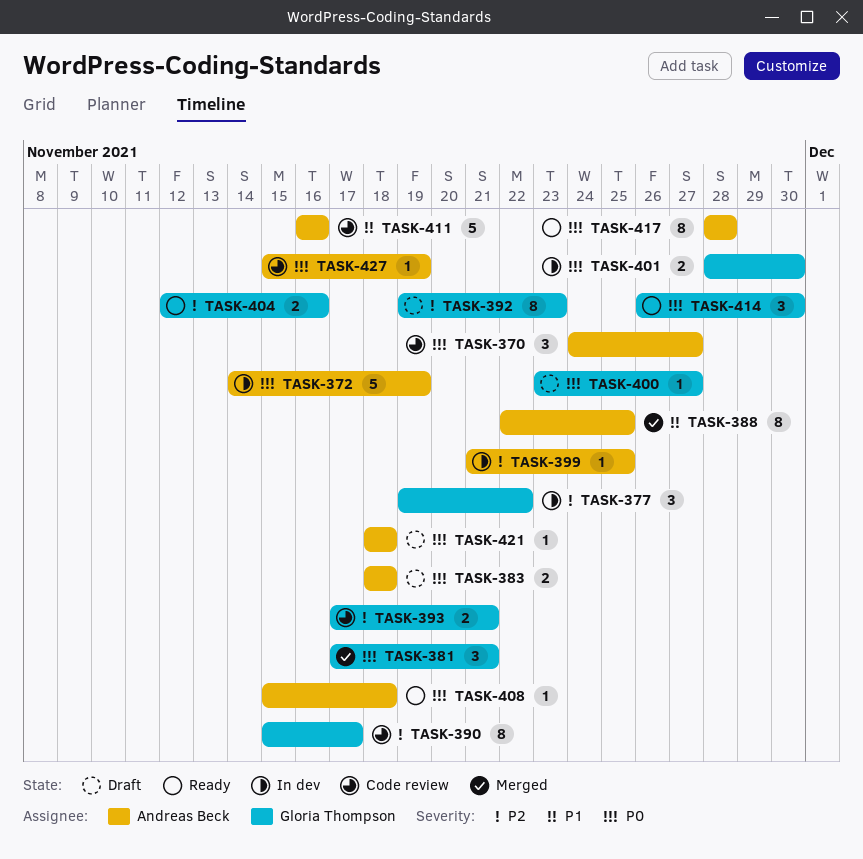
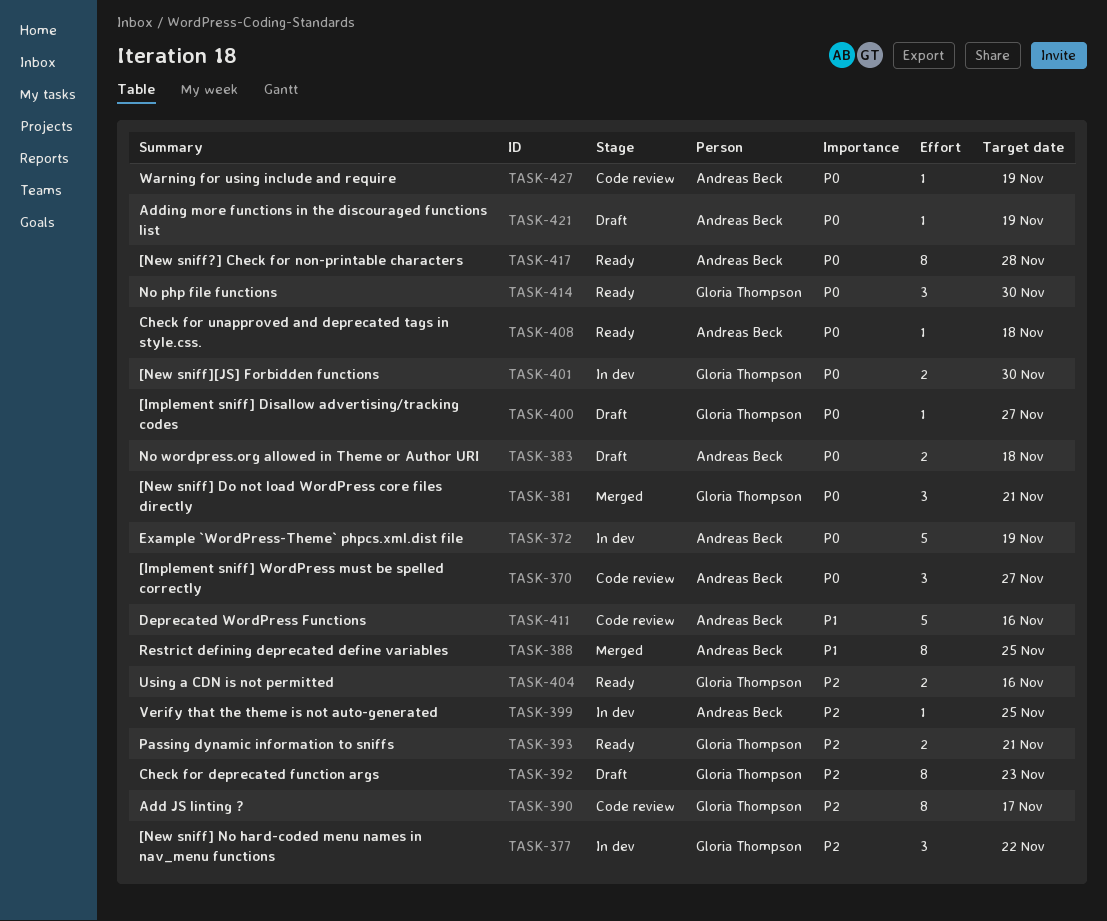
TASK-393, status: Code review -> Ready
TASK-421, due: Nov 18 -> Nov 19

